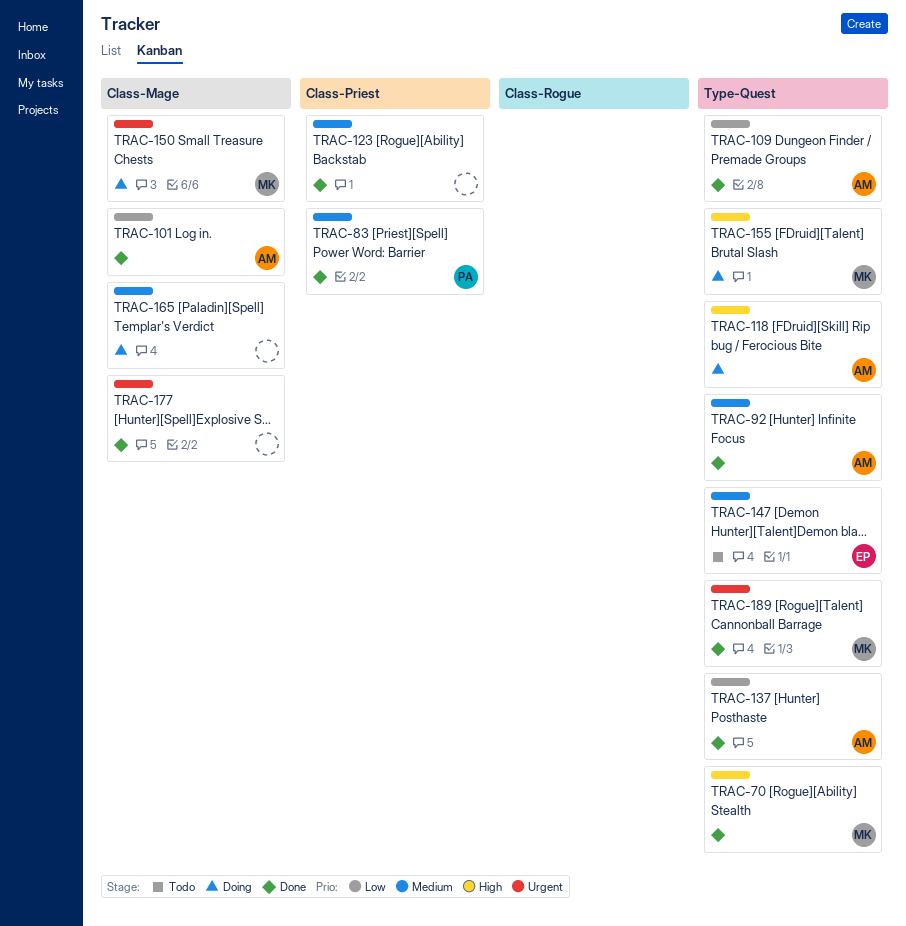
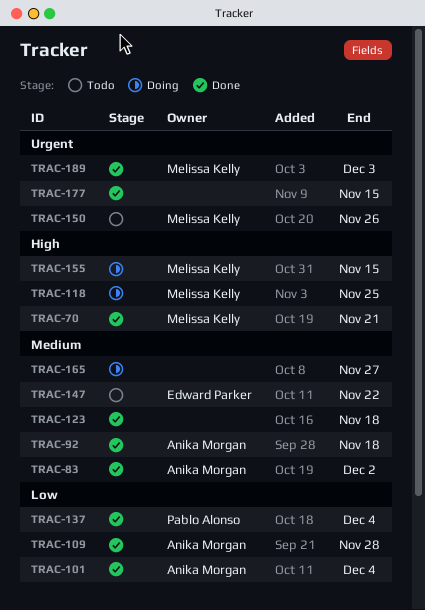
TRAC-83, owner: Pablo Alonso -> Anika Morgan
TRAC-118, owner: Anika Morgan -> Melissa Kelly
TRAC-137, owner: Anika Morgan -> Pablo Alonso
TRAC-150, status: Doing -> Todo

